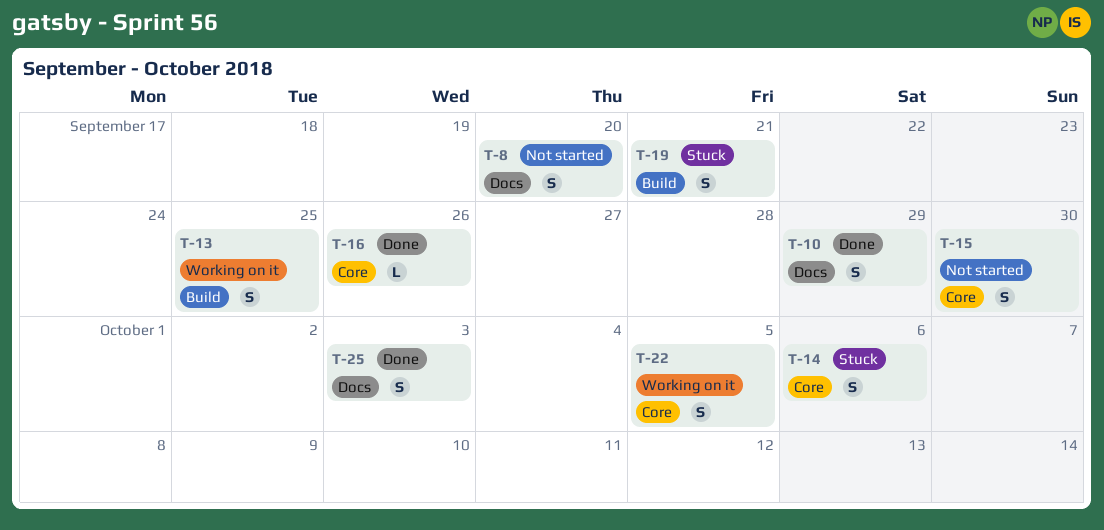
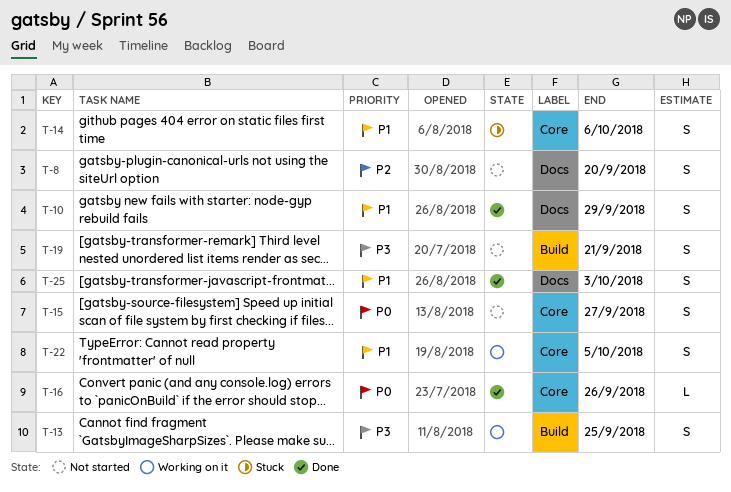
T-15, due: Sep 30 -> Sep 27
T-19, status: Stuck -> Not started

